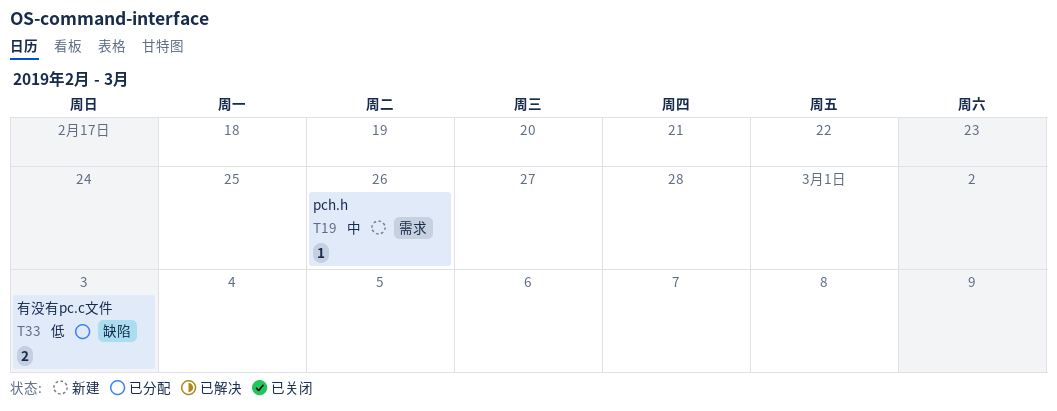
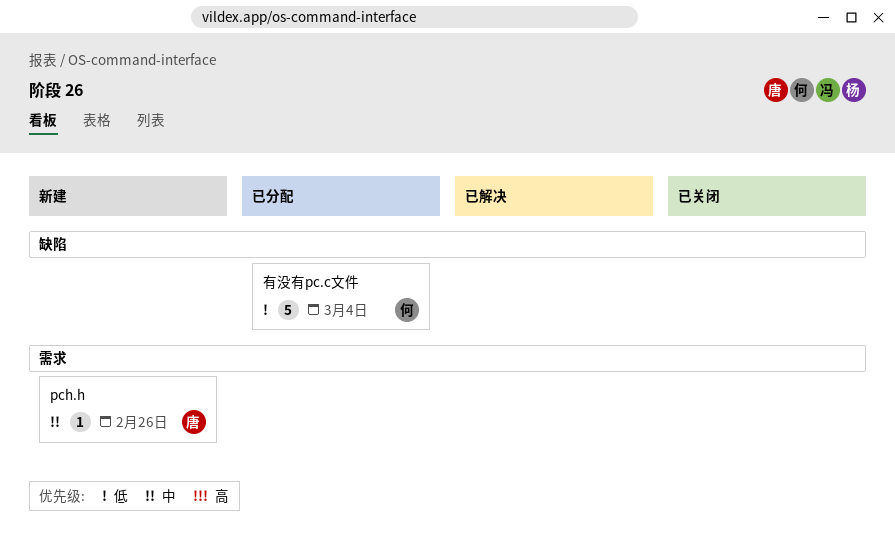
有没有pc.c文件, estimate: 2 -> 5
有没有pc.c文件, due: Mar 3 -> Mar 4

